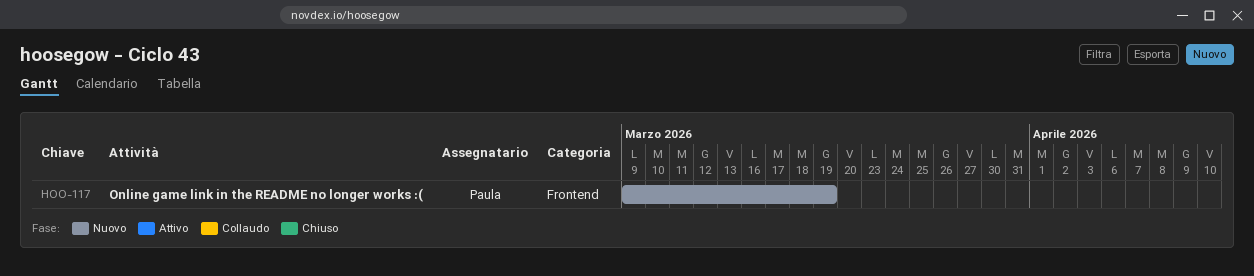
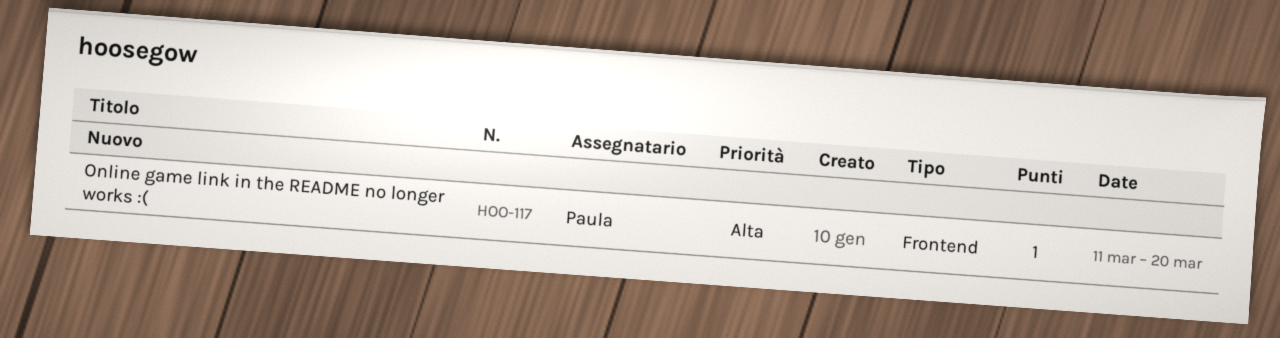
HOO-117, start: Mar 9 -> Mar 11
HOO-117, due: Mar 19 -> Mar 20

